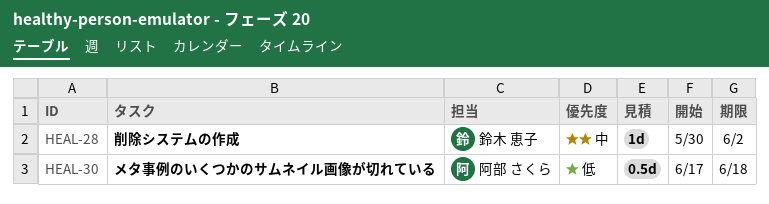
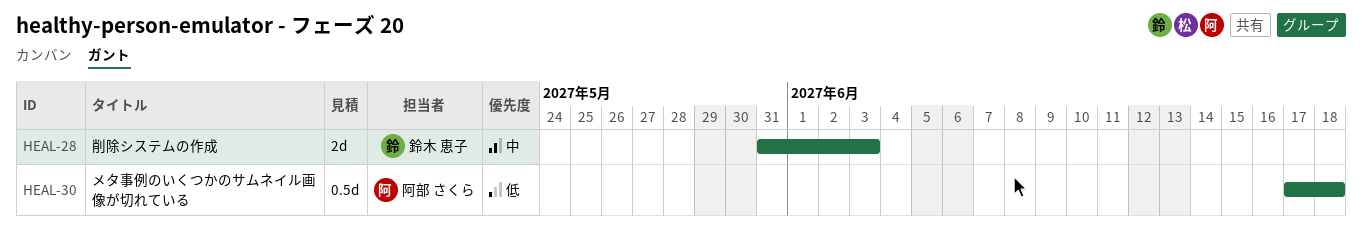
HEAL-28, estimate: 1d -> 2d
HEAL-28, start: May 30 -> May 31
HEAL-28, due: Jun 2 -> Jun 3

